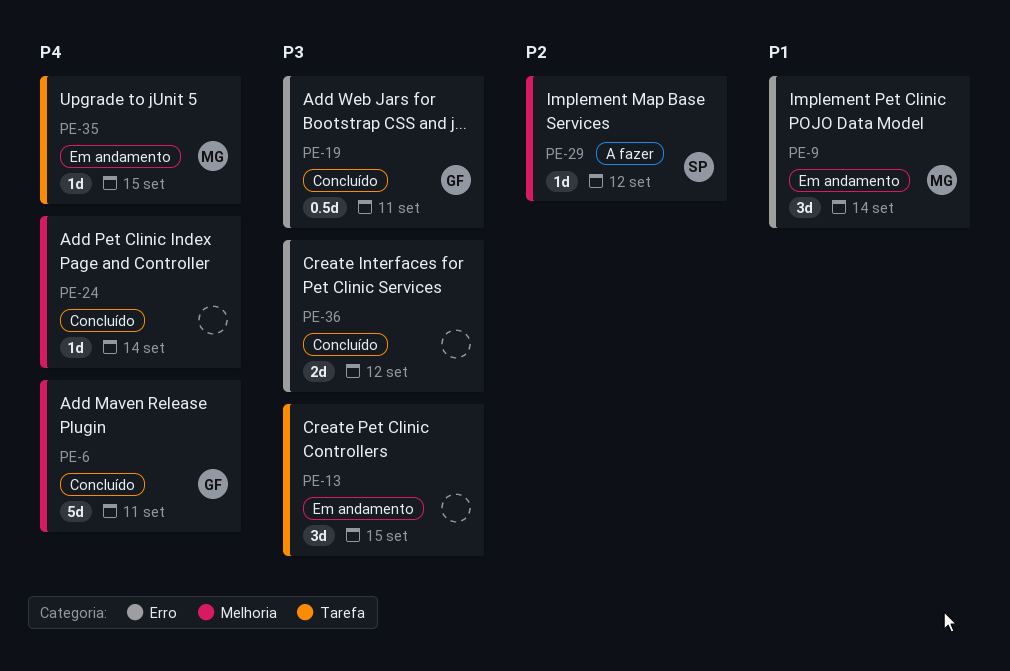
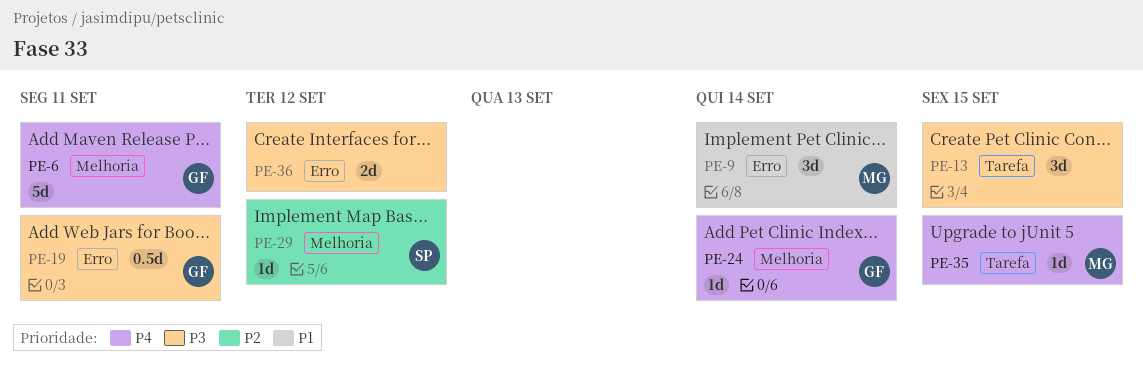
PE-24, owner: none -> GF

